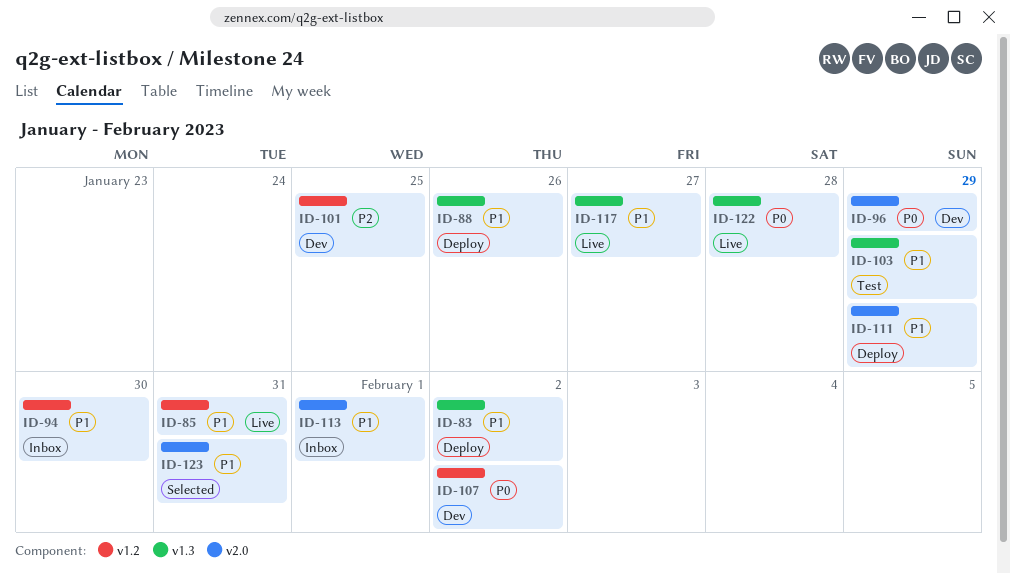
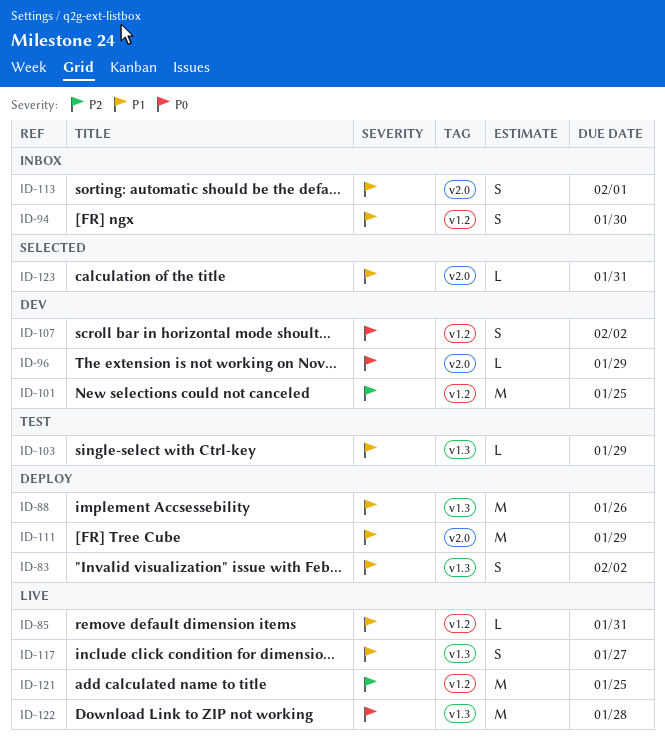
ID-121: none -> present

